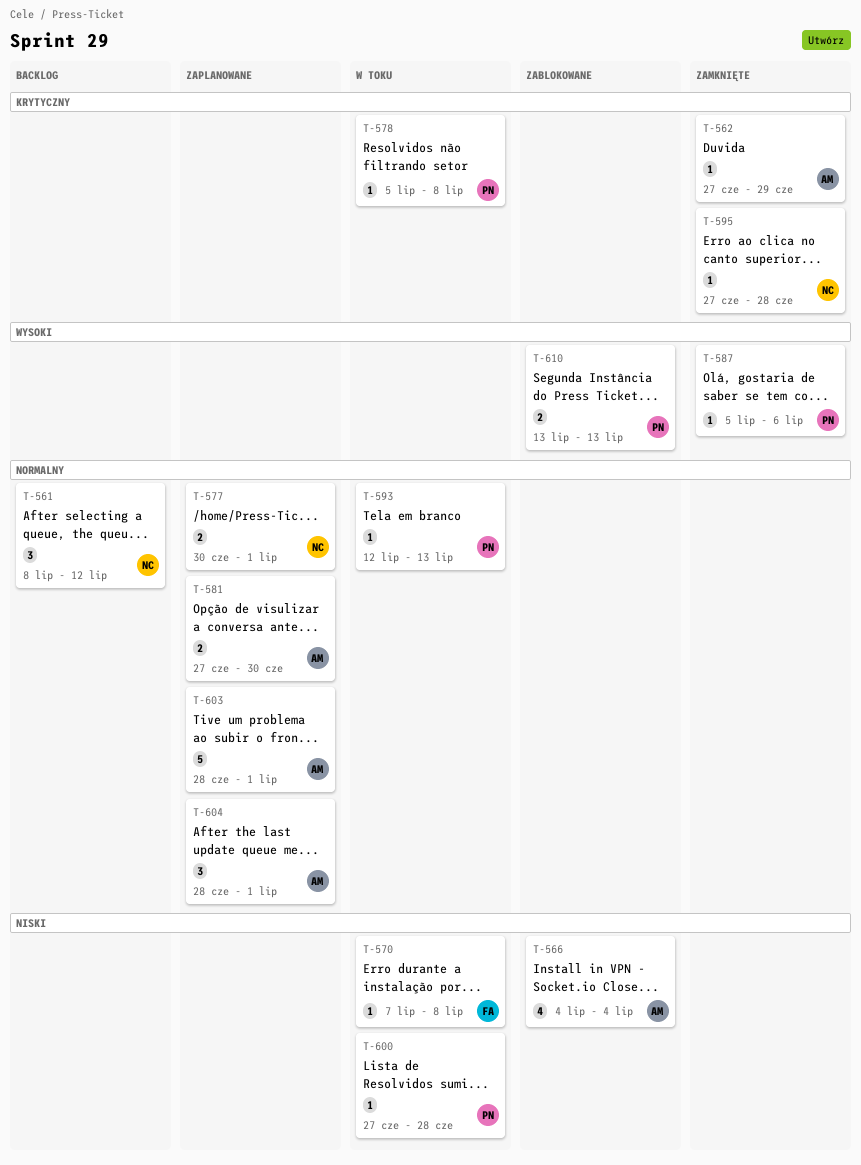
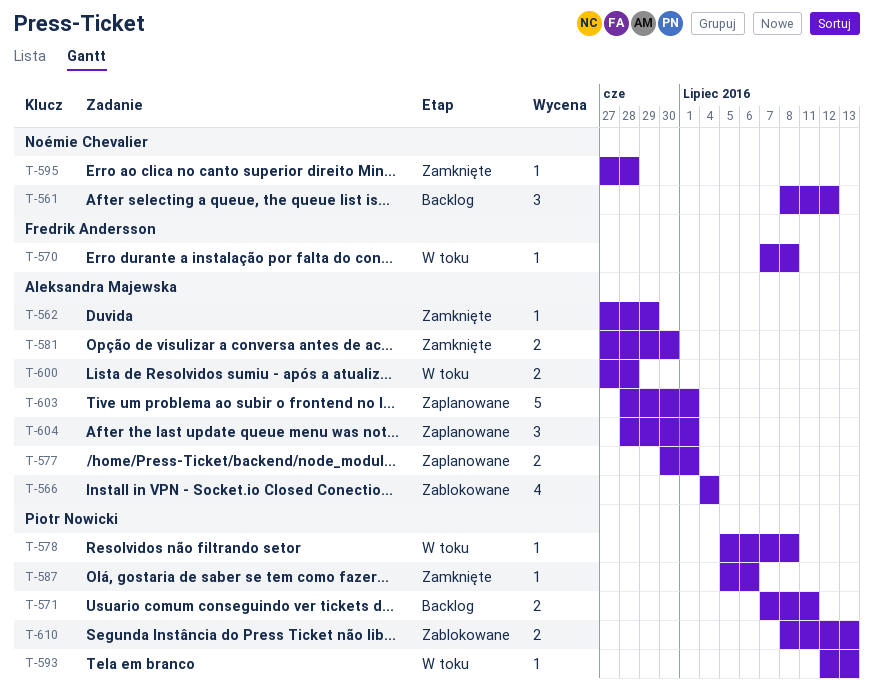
T-571: none -> present
T-577, owner: Noémie Chevalier -> Aleksandra Majewska
T-581, status: Zaplanowane -> Zamknięte
T-600, owner: Piotr Nowicki -> Aleksandra Majewska
T-600, estimate: 1 -> 2
T-610, start: Jul 13 -> Jul 8

